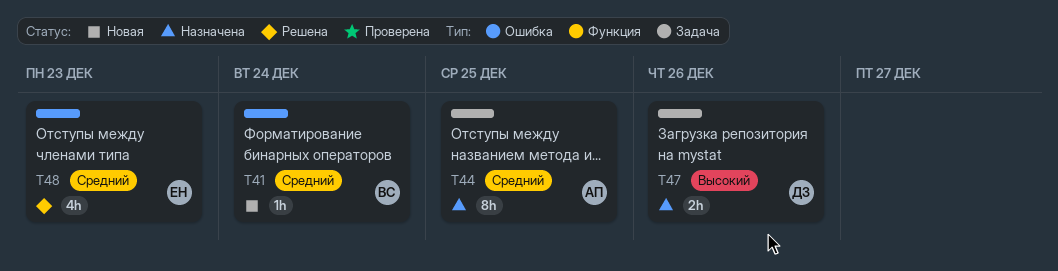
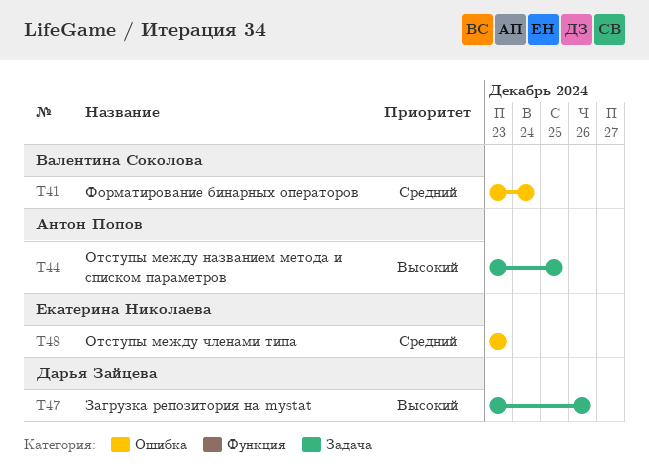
T44, priority: Средний -> Высокий

